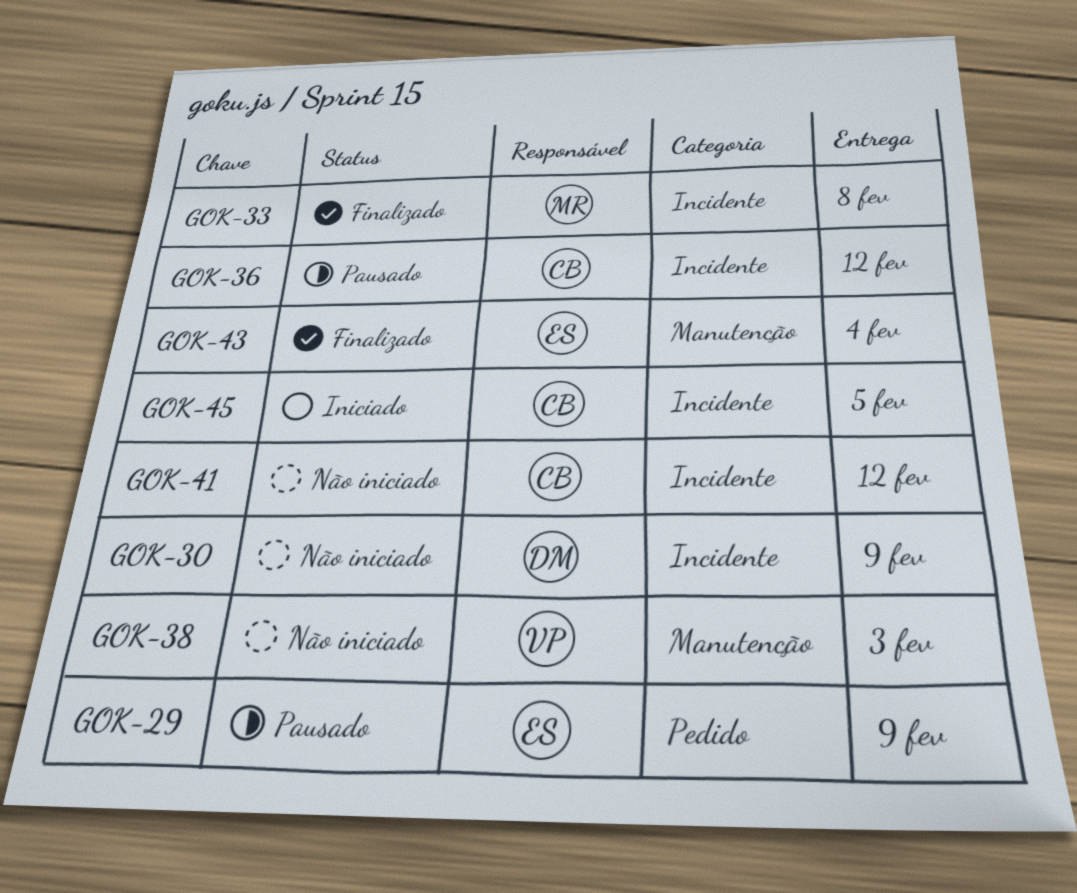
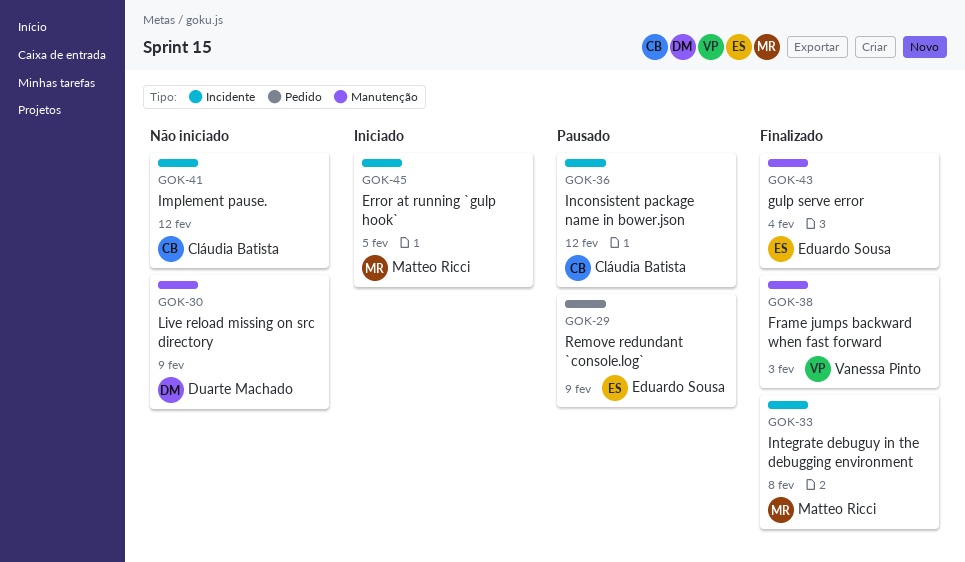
GOK-30, label: Incidente -> Manutenção
GOK-38, status: Não iniciado -> Finalizado
GOK-45, owner: Cláudia Batista -> Matteo Ricci

